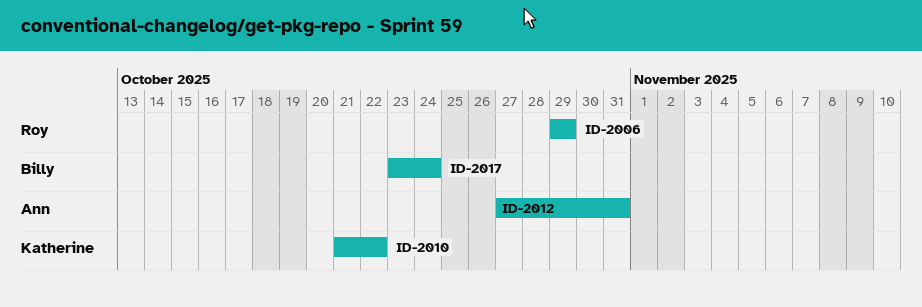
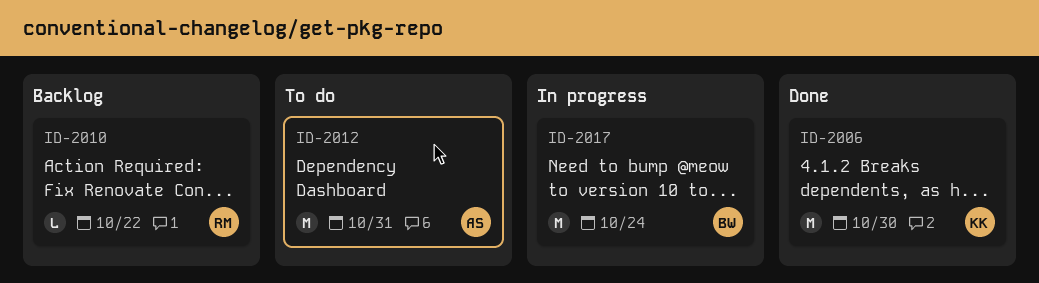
ID-2006, owner: Roy -> Katherine
ID-2006, due: Oct 29 -> Oct 30
ID-2010, owner: Katherine -> Roy

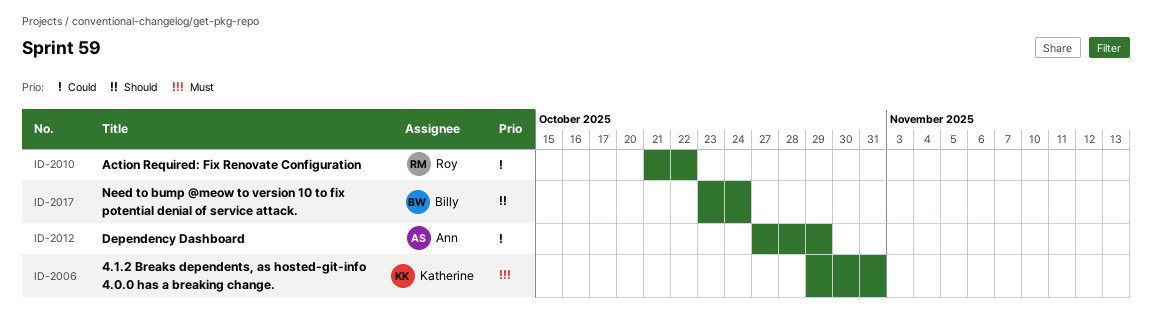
ID-2006, due: Oct 30 -> Oct 31
ID-2012, due: Oct 31 -> Oct 29

